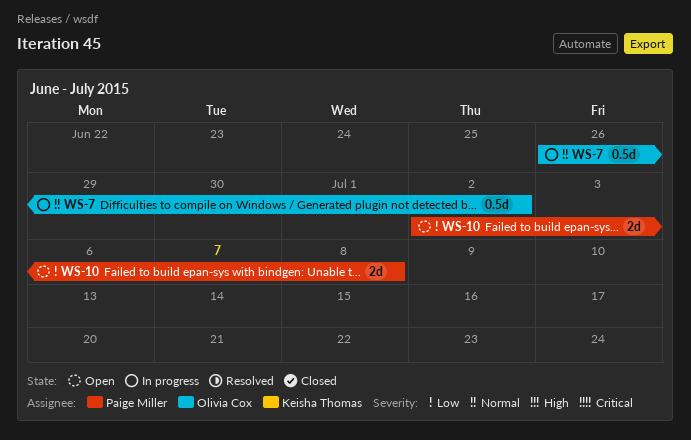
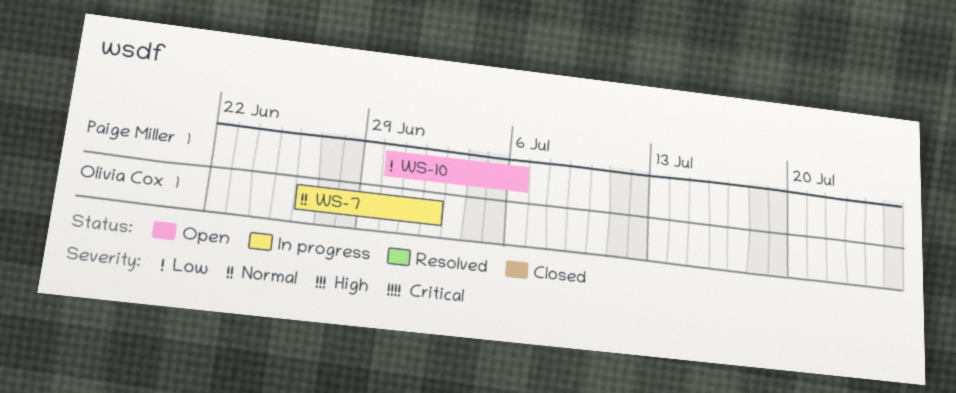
WS-10, start: Jul 2 -> Jun 30
WS-10, due: Jul 8 -> Jul 6

